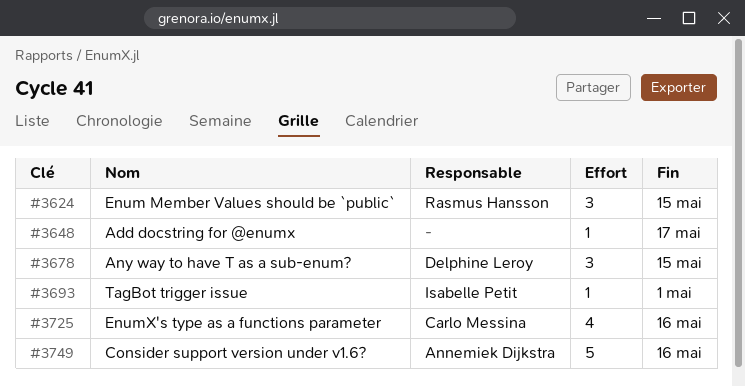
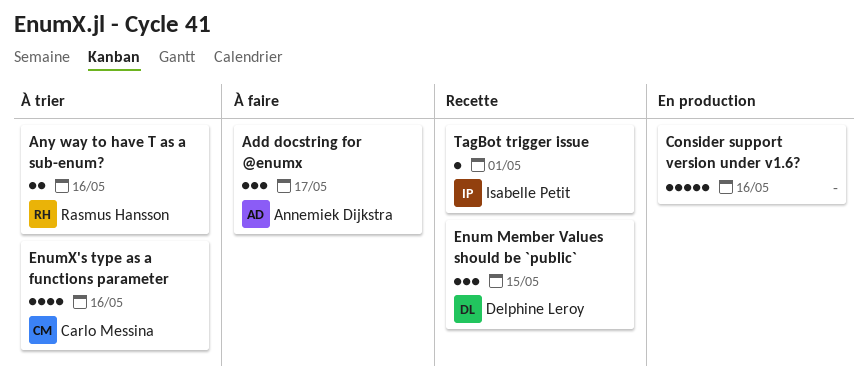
Add docstring for @enumx, owner: none -> Annemiek Dijkstra
Add docstring for @enumx, estimate: 1 -> 3
Any way to have T as a sub-enum?, owner: Delphine Leroy -> Rasmus Hansson
Any way to have T as a sub-enum?, estimate: 3 -> 2
Any way to have T as a sub-enum?, due: May 15 -> May 16
Consider support version under v1.6?, owner: Annemiek Dijkstra -> none
Enum Member Values should be `public`, owner: Rasmus Hansson -> Delphine Leroy

